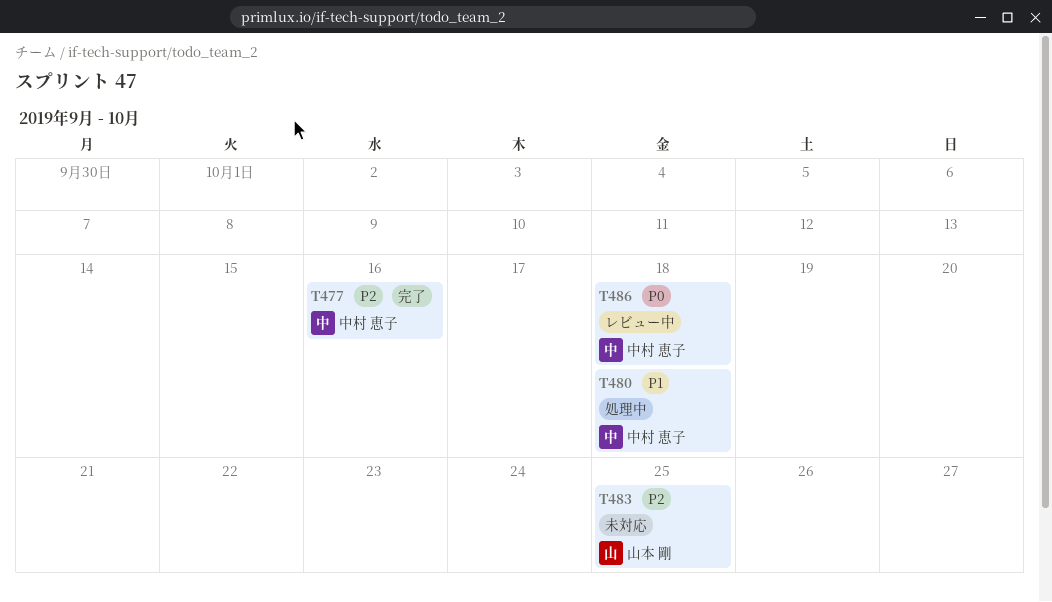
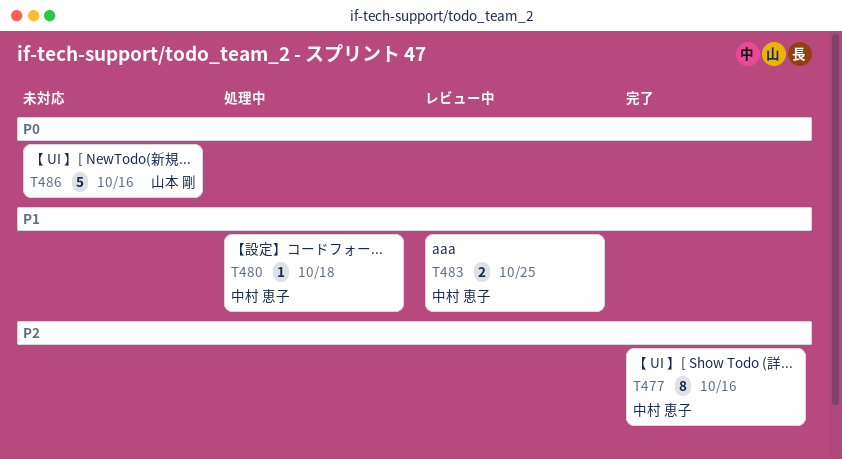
T483, status: 未対応 -> レビュー中
T483, owner: 山本 剛 -> 中村 恵子
T483, priority: P2 -> P1
T486, status: レビュー中 -> 未対応
T486, owner: 中村 恵子 -> 山本 剛
T486, due: Oct 18 -> Oct 16

